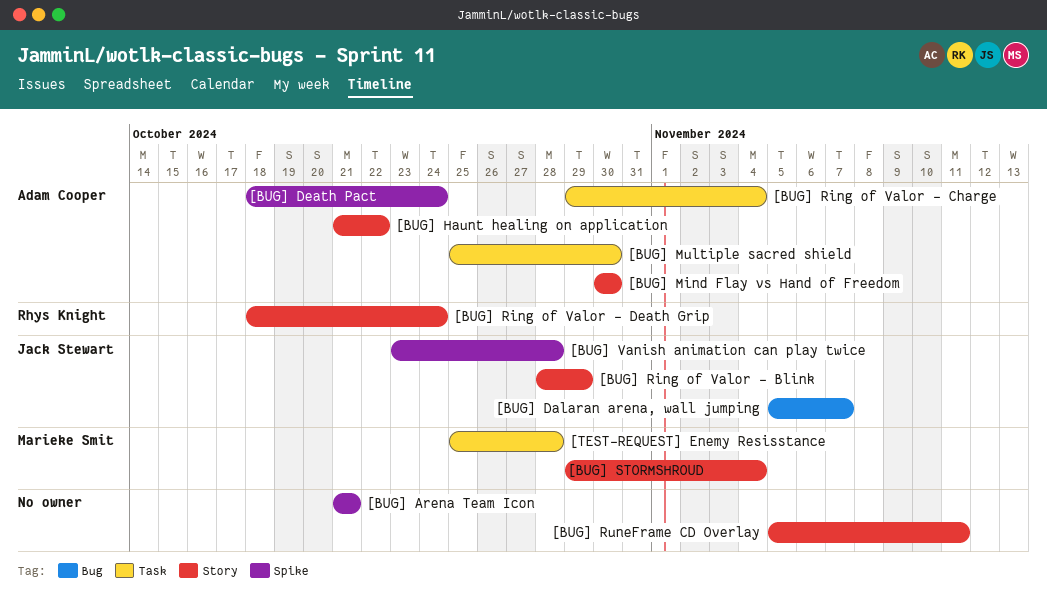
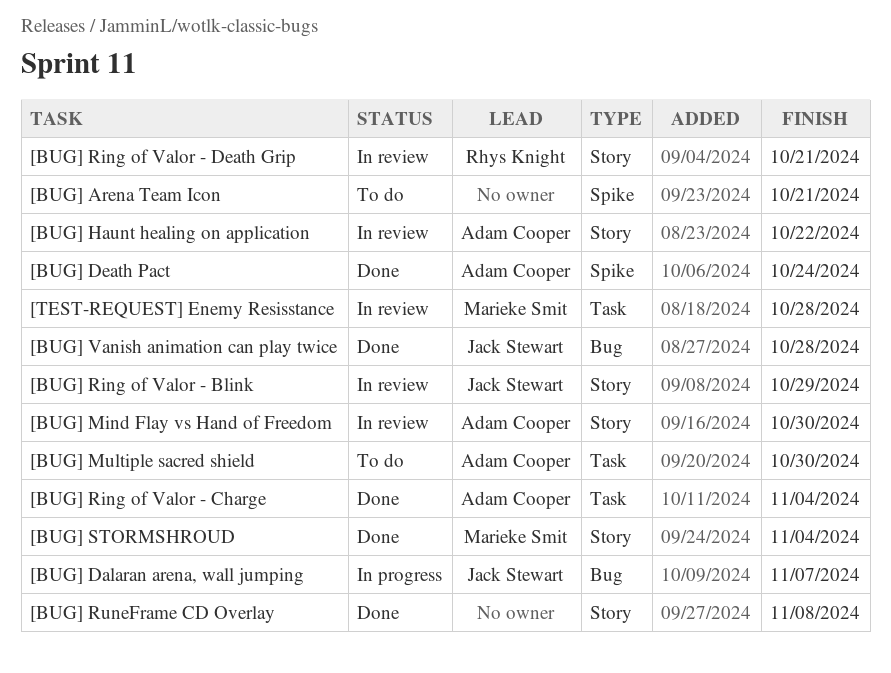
[BUG] Ring of Valor - Death Grip, due: Oct 24 -> Oct 21
[BUG] RuneFrame CD Overlay, due: Nov 11 -> Nov 8
[BUG] Vanish animation can play twice, label: Spike -> Bug

